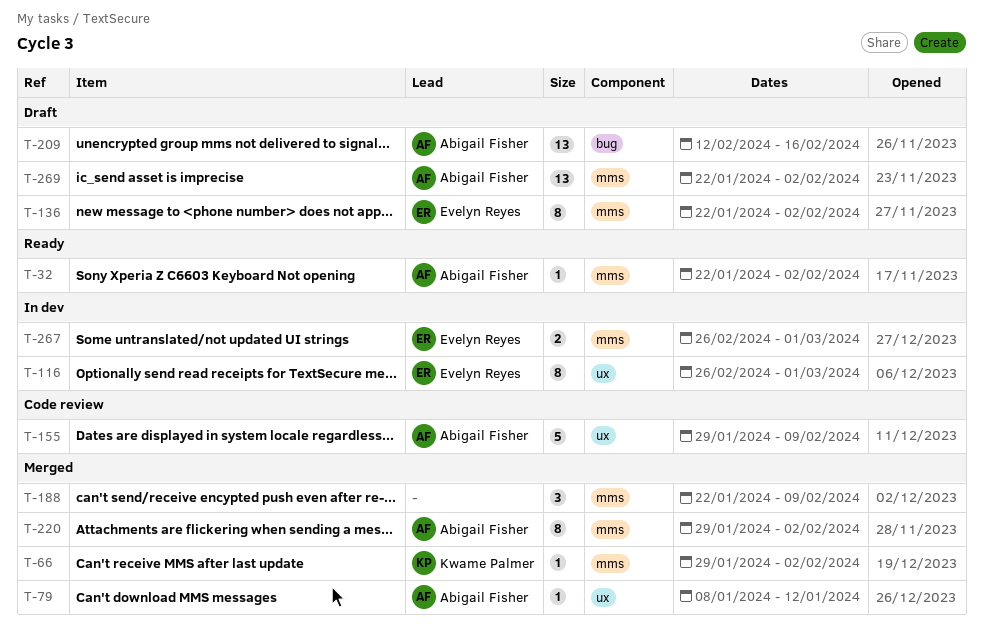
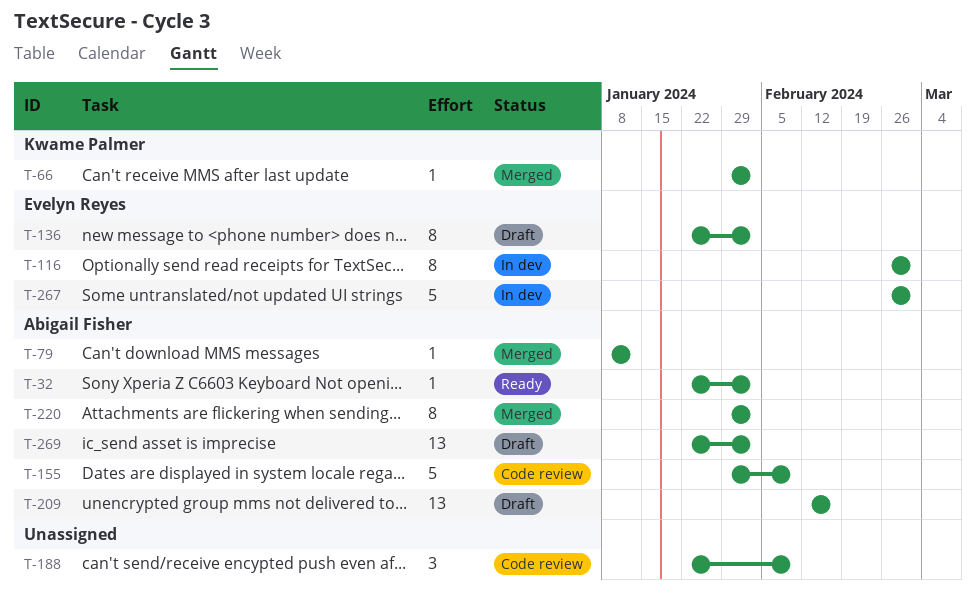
T-188, status: Merged -> Code review
T-267, estimate: 2 -> 5

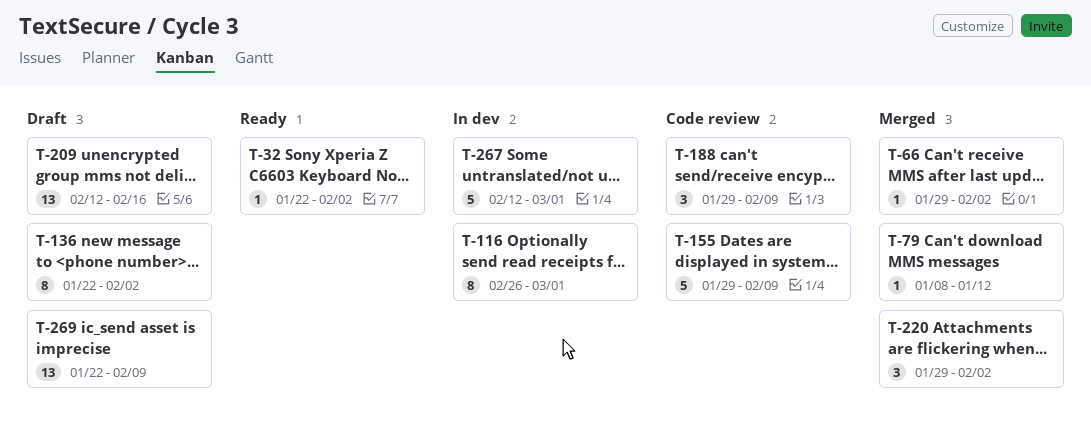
T-188, start: Jan 22 -> Jan 29
T-220, estimate: 8 -> 3
T-267, start: Feb 26 -> Feb 12
T-269, due: Feb 2 -> Feb 9

